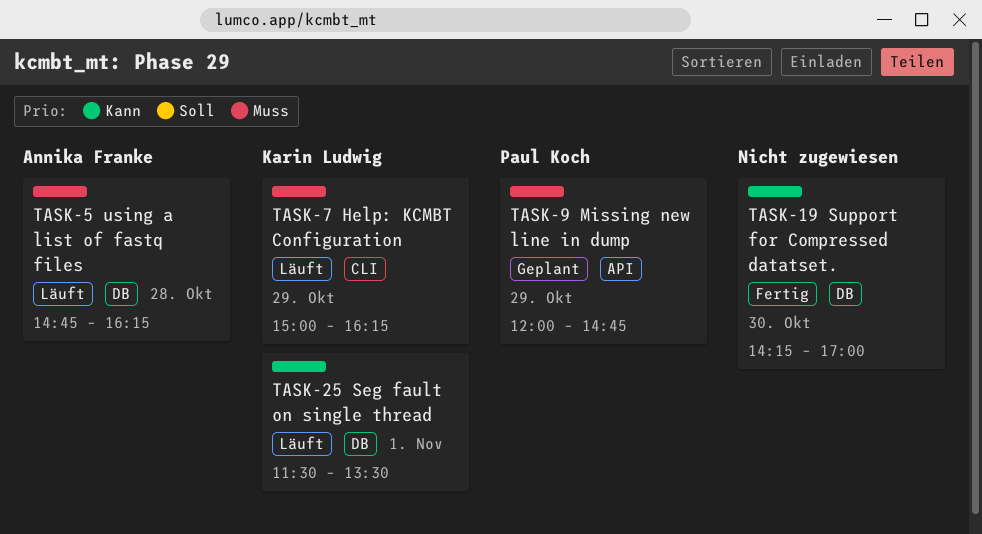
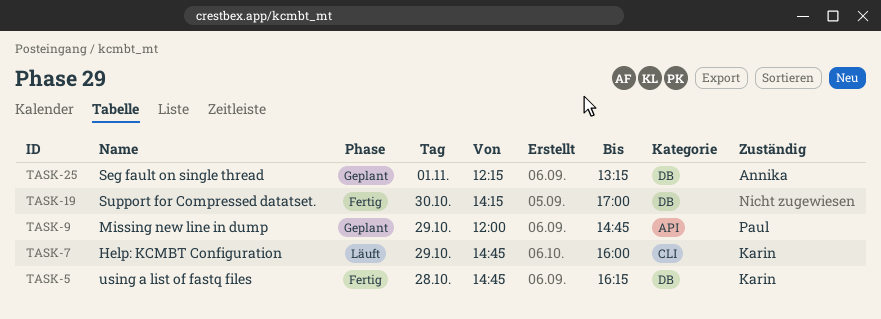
TASK-5, status: Läuft -> Fertig
TASK-5, owner: Annika Franke -> Karin Ludwig
TASK-7, begins: 15:00 -> 14:45
TASK-7, ends: 16:15 -> 16:00
TASK-25, status: Läuft -> Geplant
TASK-25, owner: Karin Ludwig -> Annika Franke
TASK-25, begins: 11:30 -> 12:15
TASK-25, ends: 13:30 -> 13:15

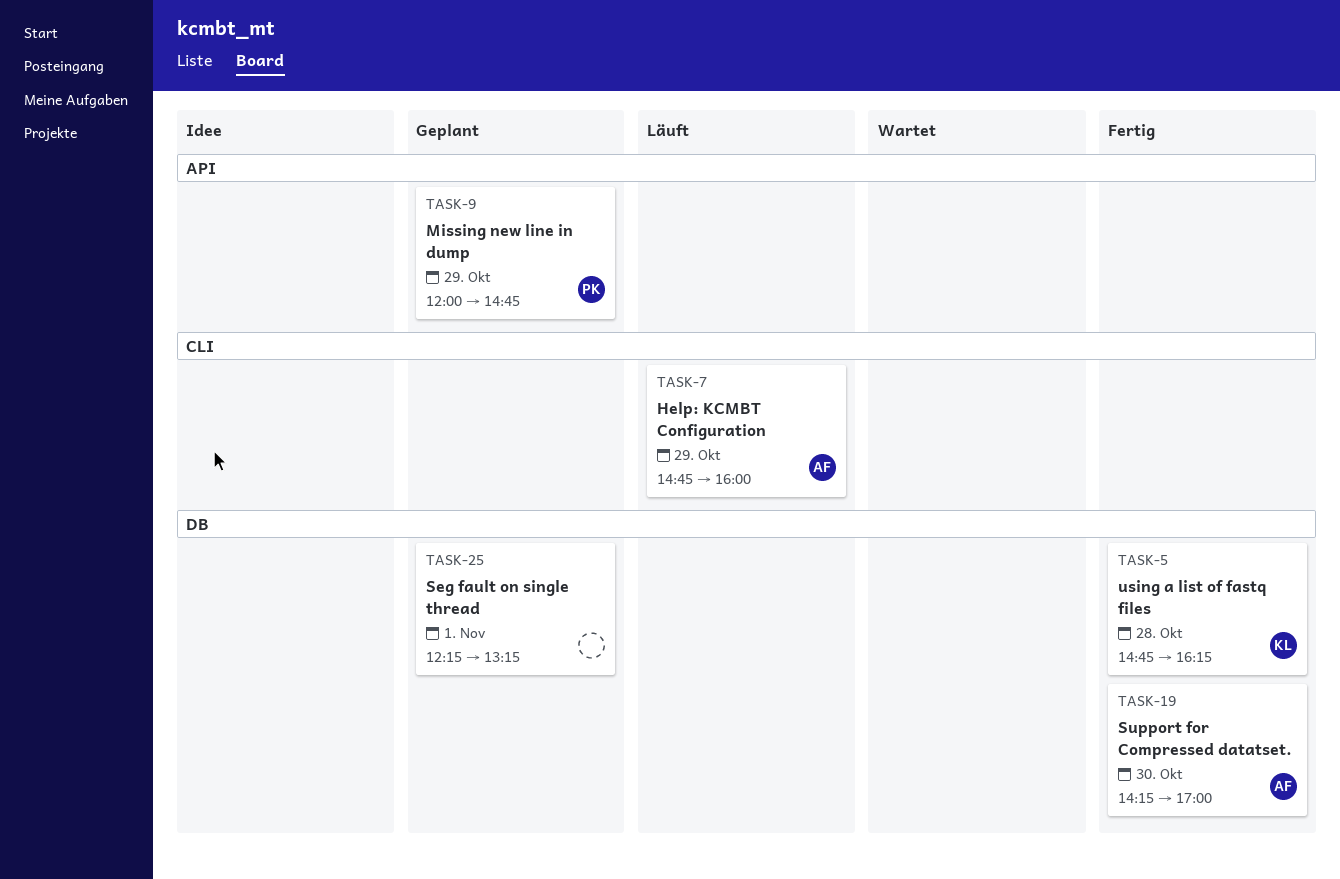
TASK-7, owner: Karin -> Annika
TASK-19, owner: none -> Annika
TASK-25, owner: Annika -> none

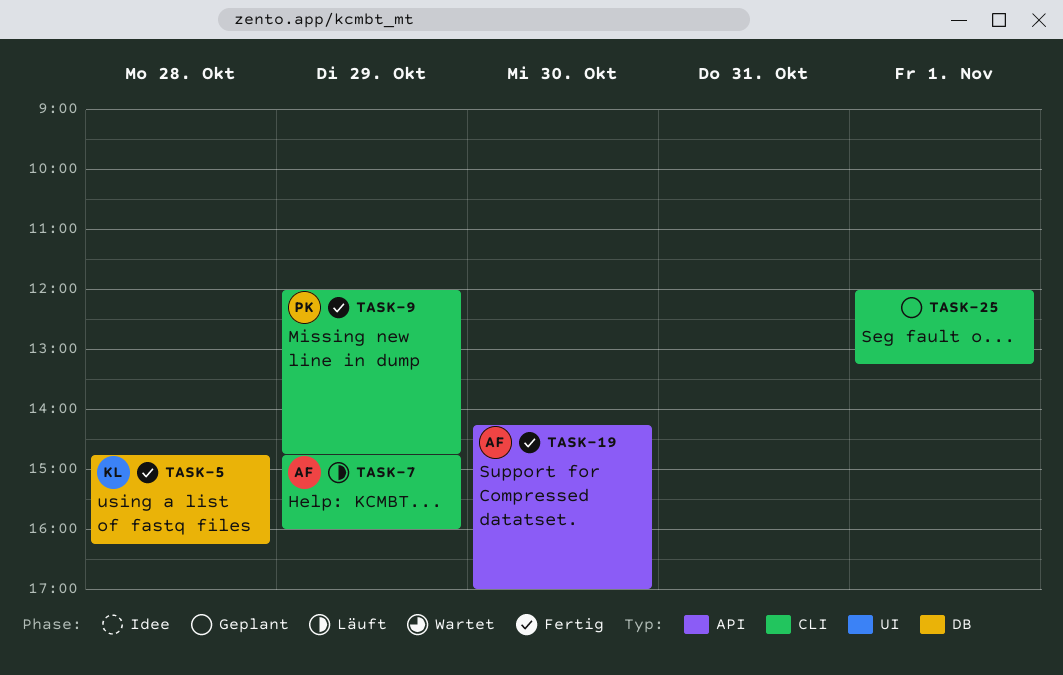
TASK-9, status: Geplant -> Fertig
TASK-9, label: API -> CLI
TASK-19, label: DB -> API
TASK-25, label: DB -> CLI
TASK-25, begins: 12:15 -> 12:00

